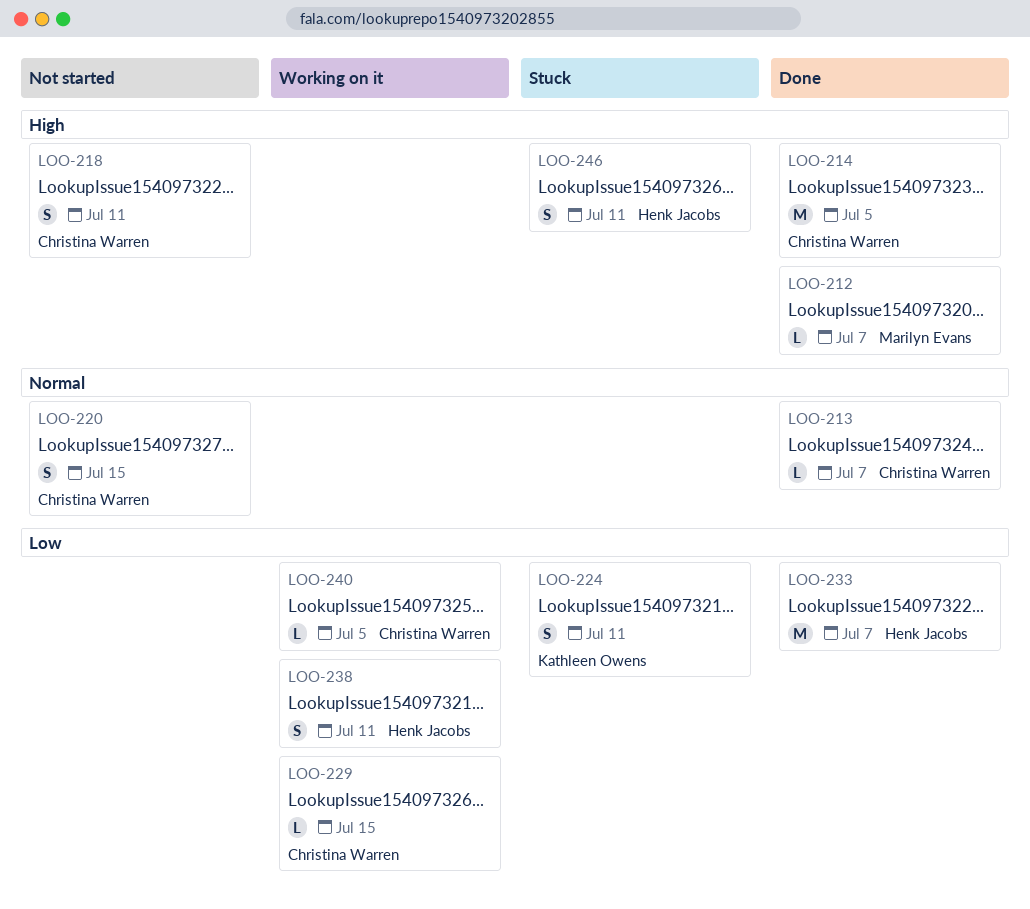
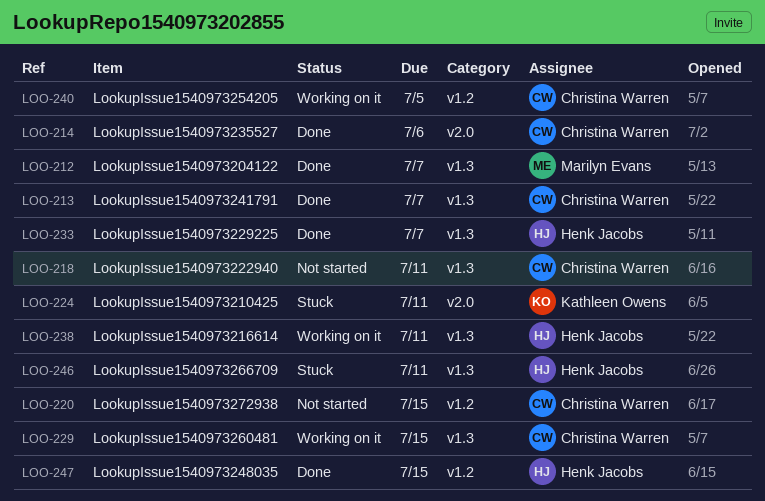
LOO-214, due: Jul 5 -> Jul 6
LOO-247: none -> present

